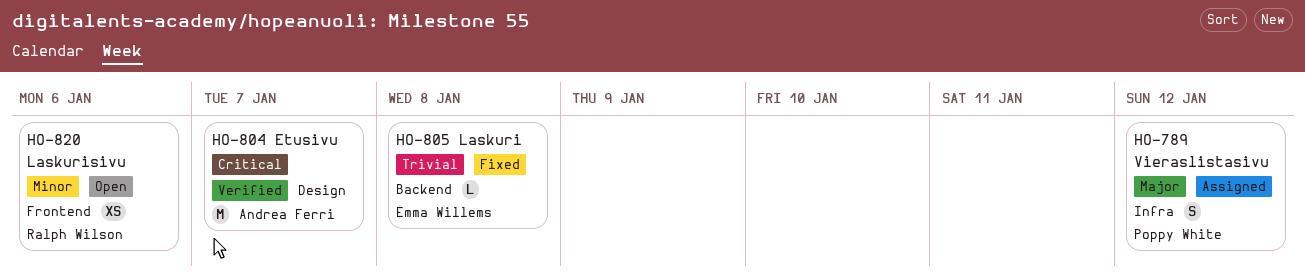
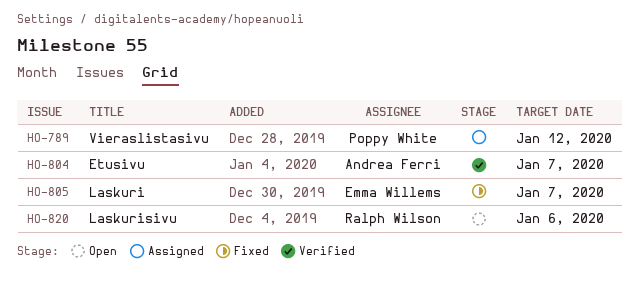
HO-805, due: Jan 8 -> Jan 7

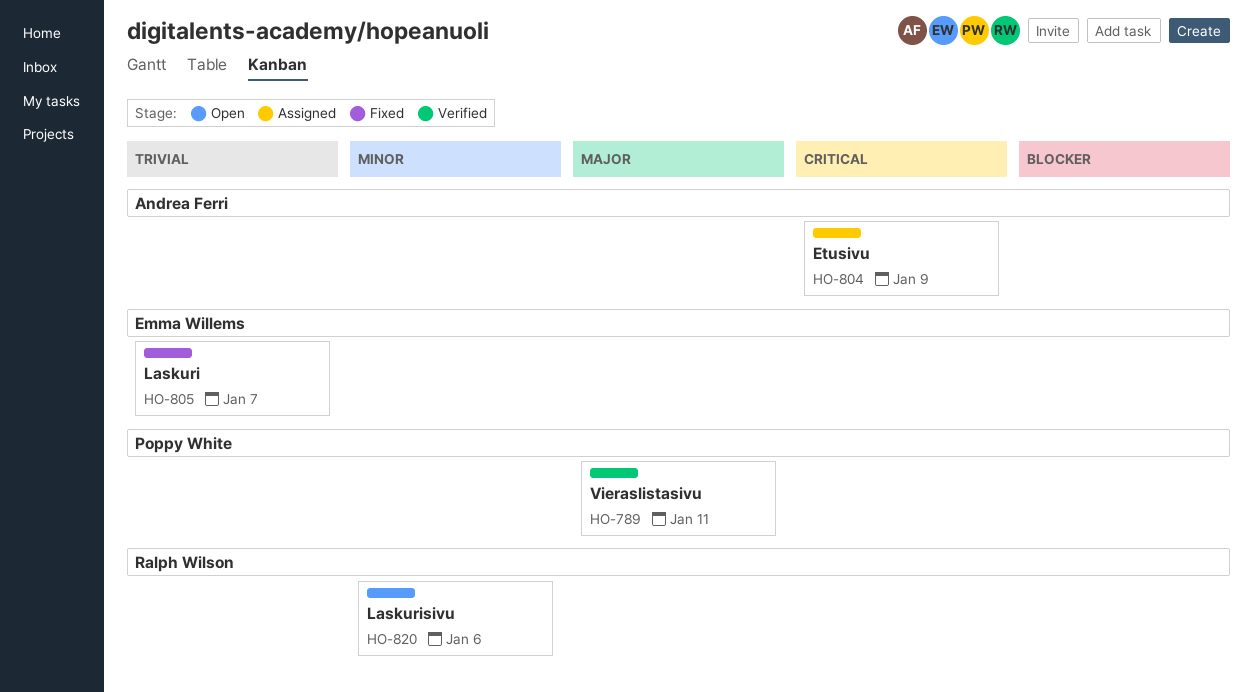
HO-789, status: Assigned -> Verified
HO-789, due: Jan 12 -> Jan 11
HO-804, status: Verified -> Assigned
HO-804, due: Jan 7 -> Jan 9

